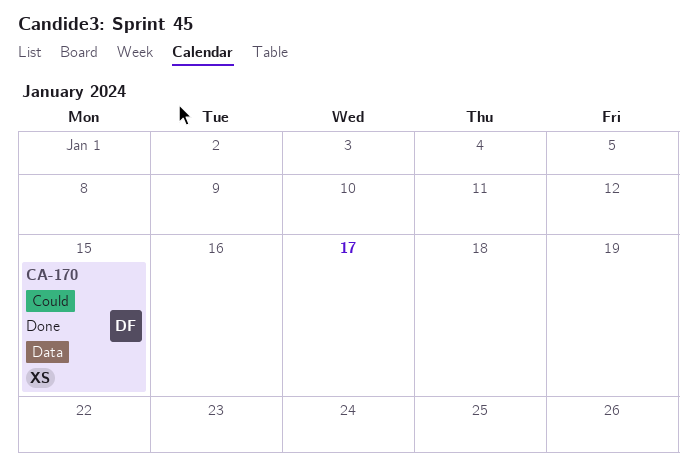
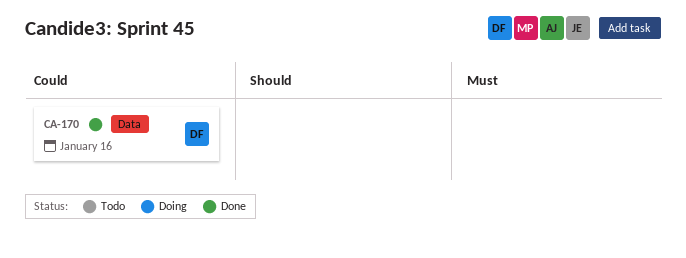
CA-170, due: Jan 15 -> Jan 16

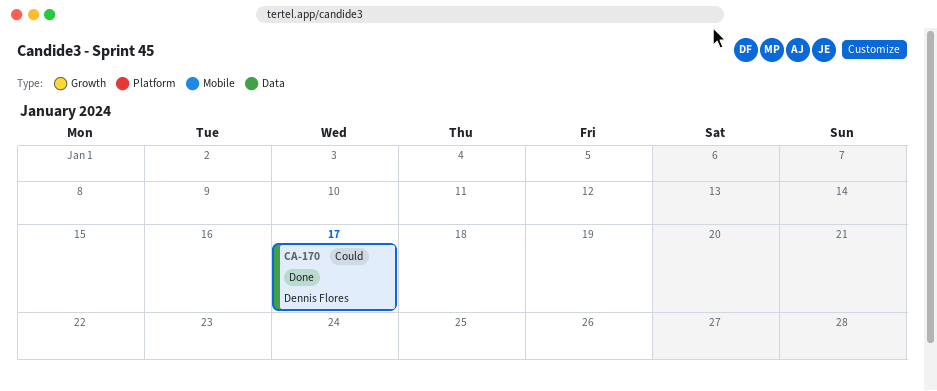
CA-170, due: Jan 16 -> Jan 17

